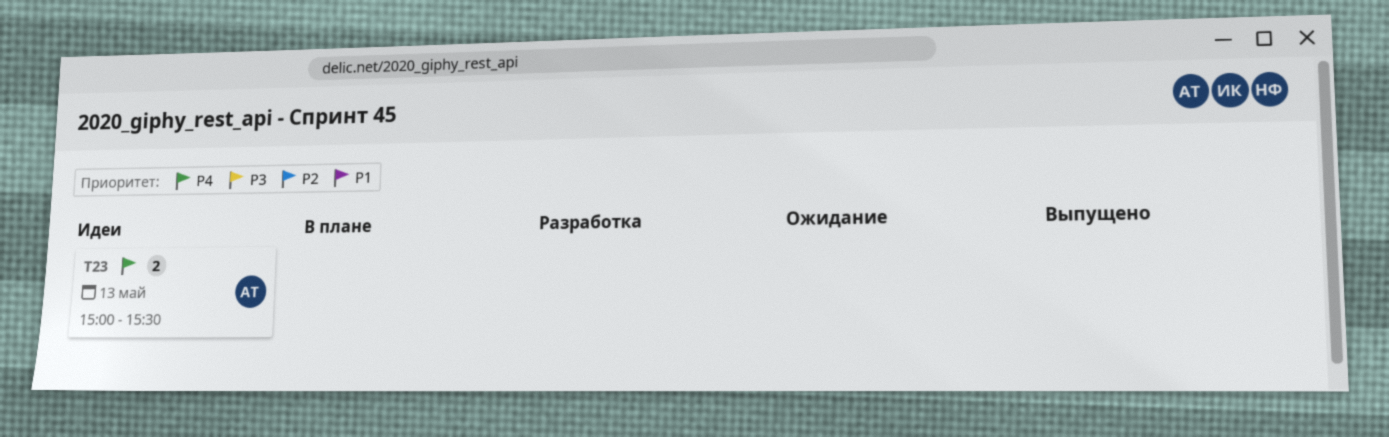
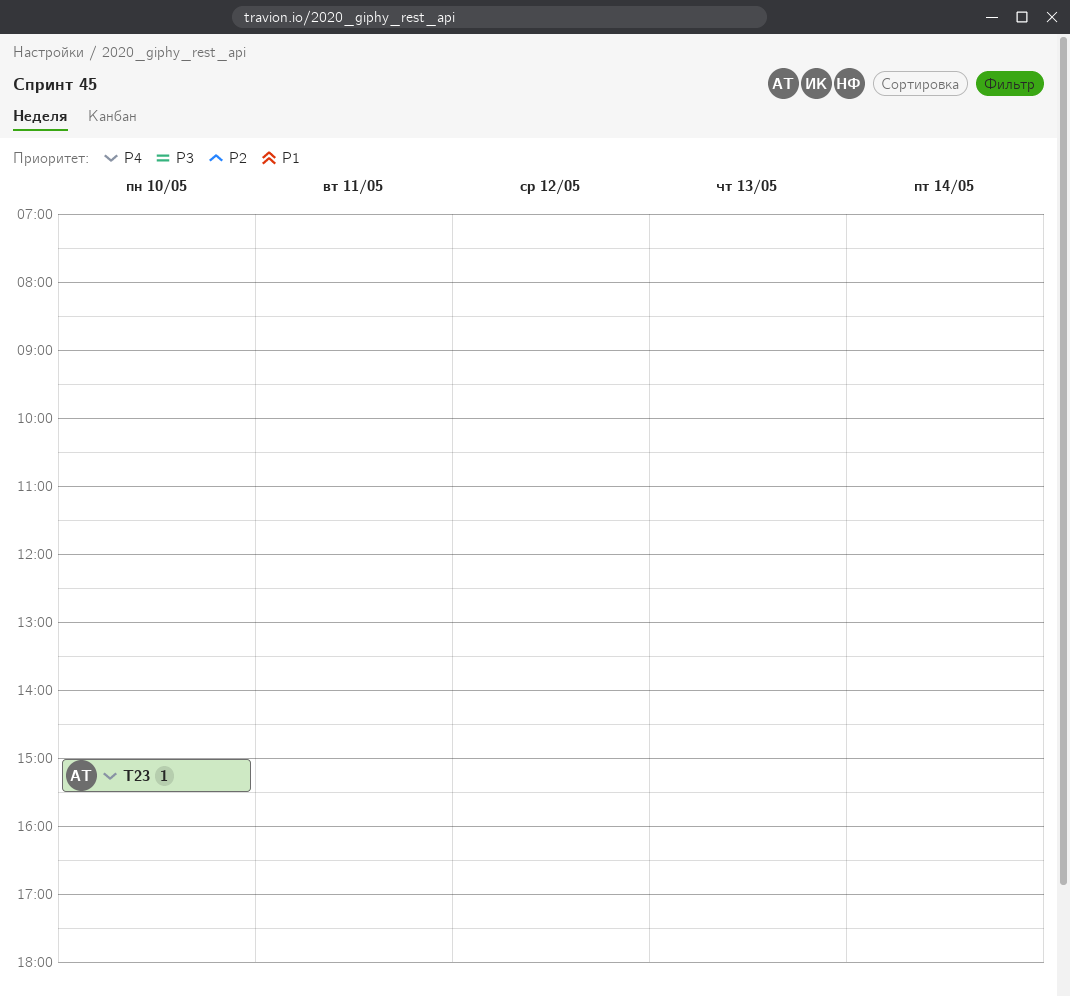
T23, estimate: 2 -> 1
T23, day: May 13 -> May 10

